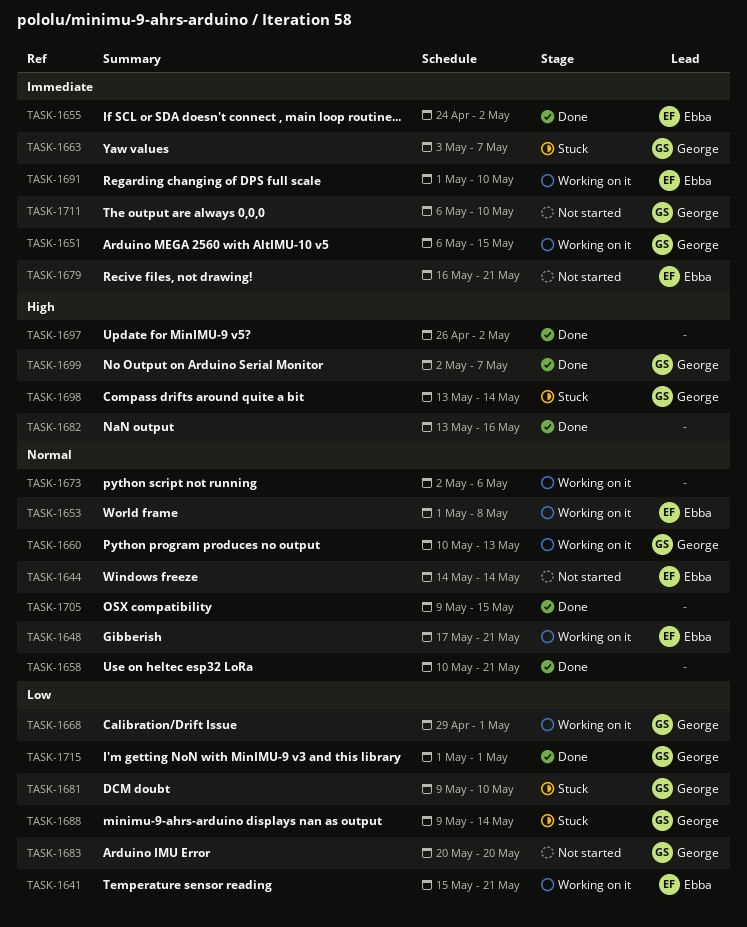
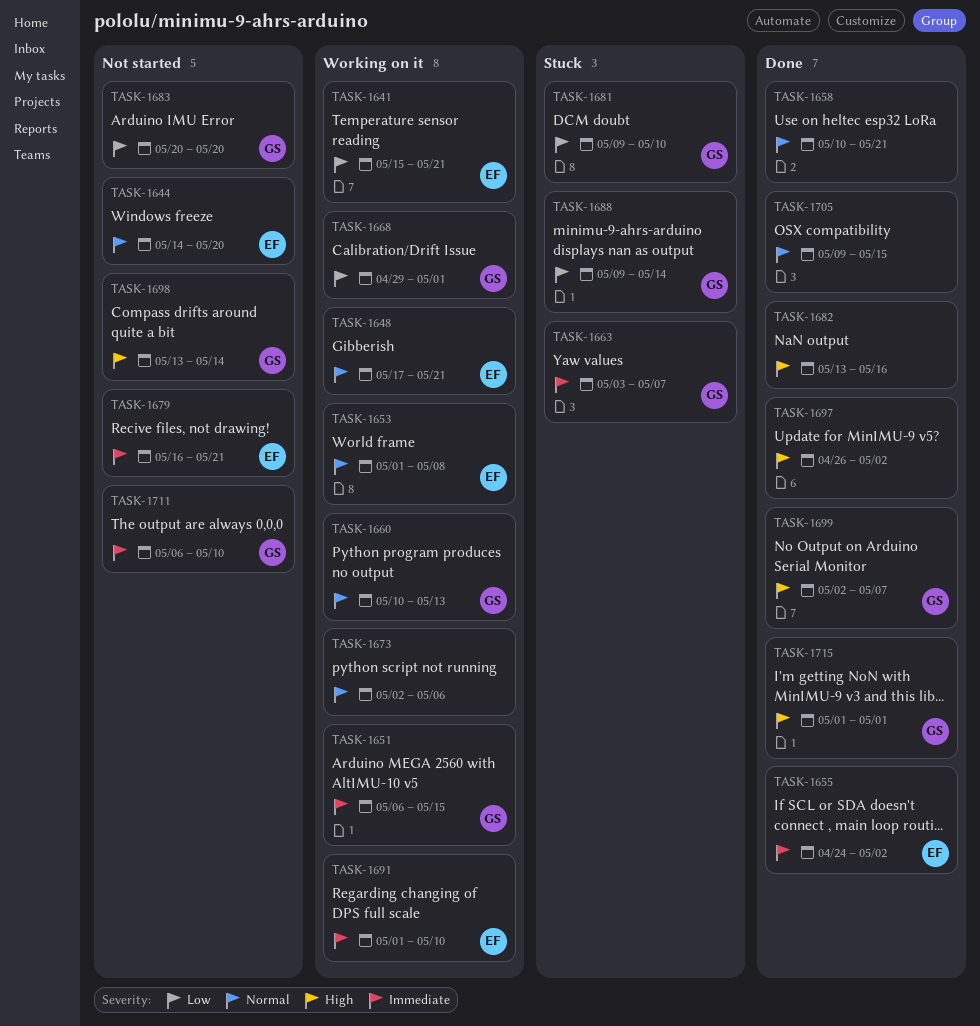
TASK-1644, due: May 14 -> May 20
TASK-1698, status: Stuck -> Not started
TASK-1715, priority: Low -> High

